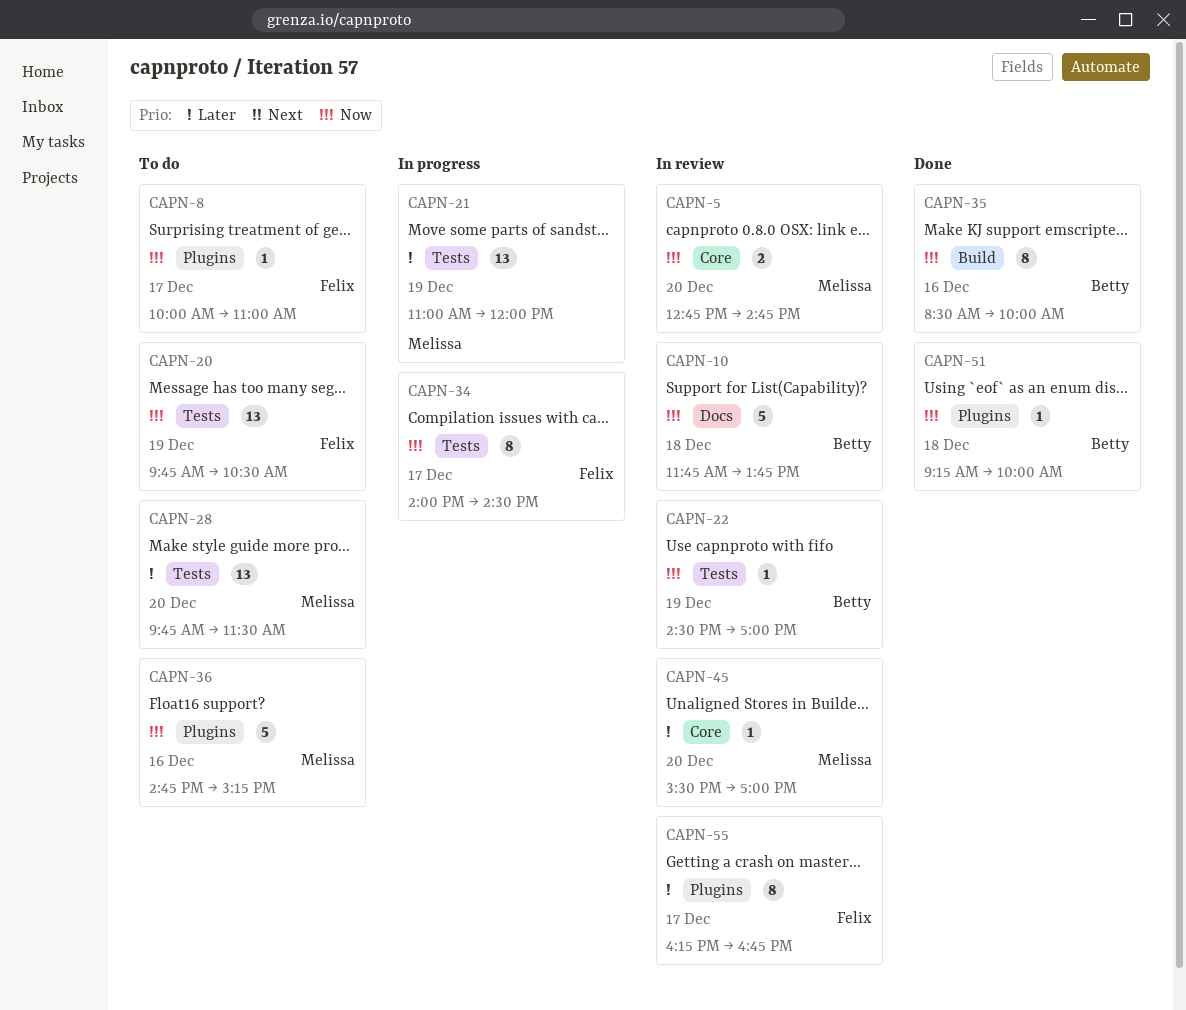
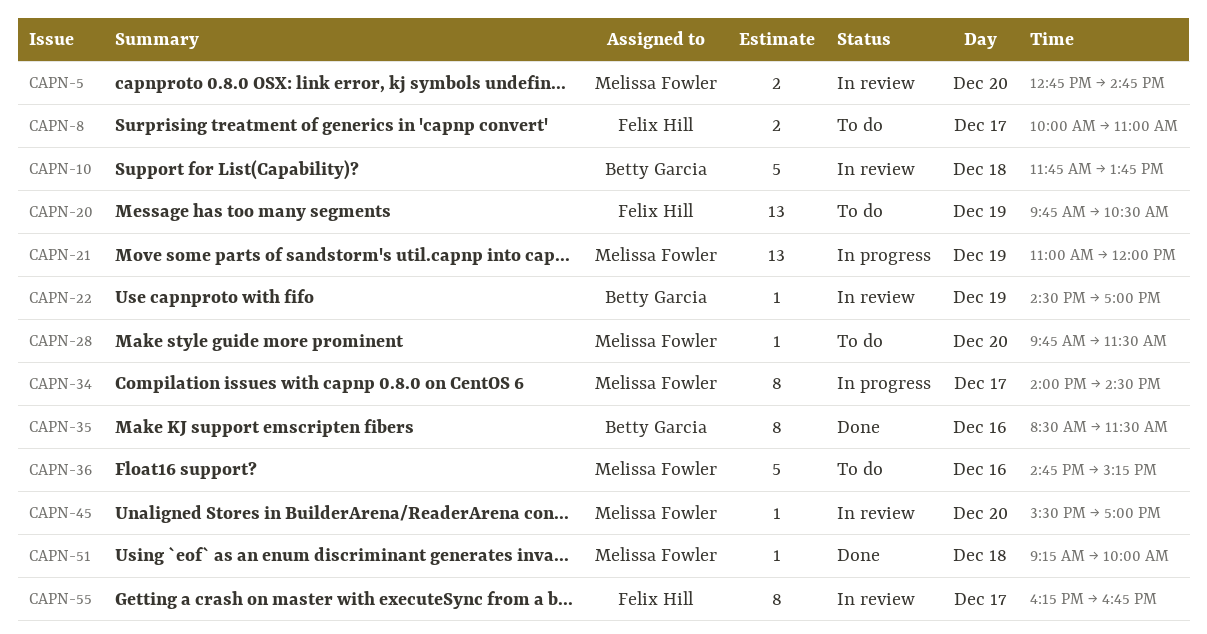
CAPN-8, estimate: 1 -> 2
CAPN-28, estimate: 13 -> 1
CAPN-34, owner: Felix Hill -> Melissa Fowler
CAPN-35, ends: 10:00 -> 11:30
CAPN-51, owner: Betty Garcia -> Melissa Fowler

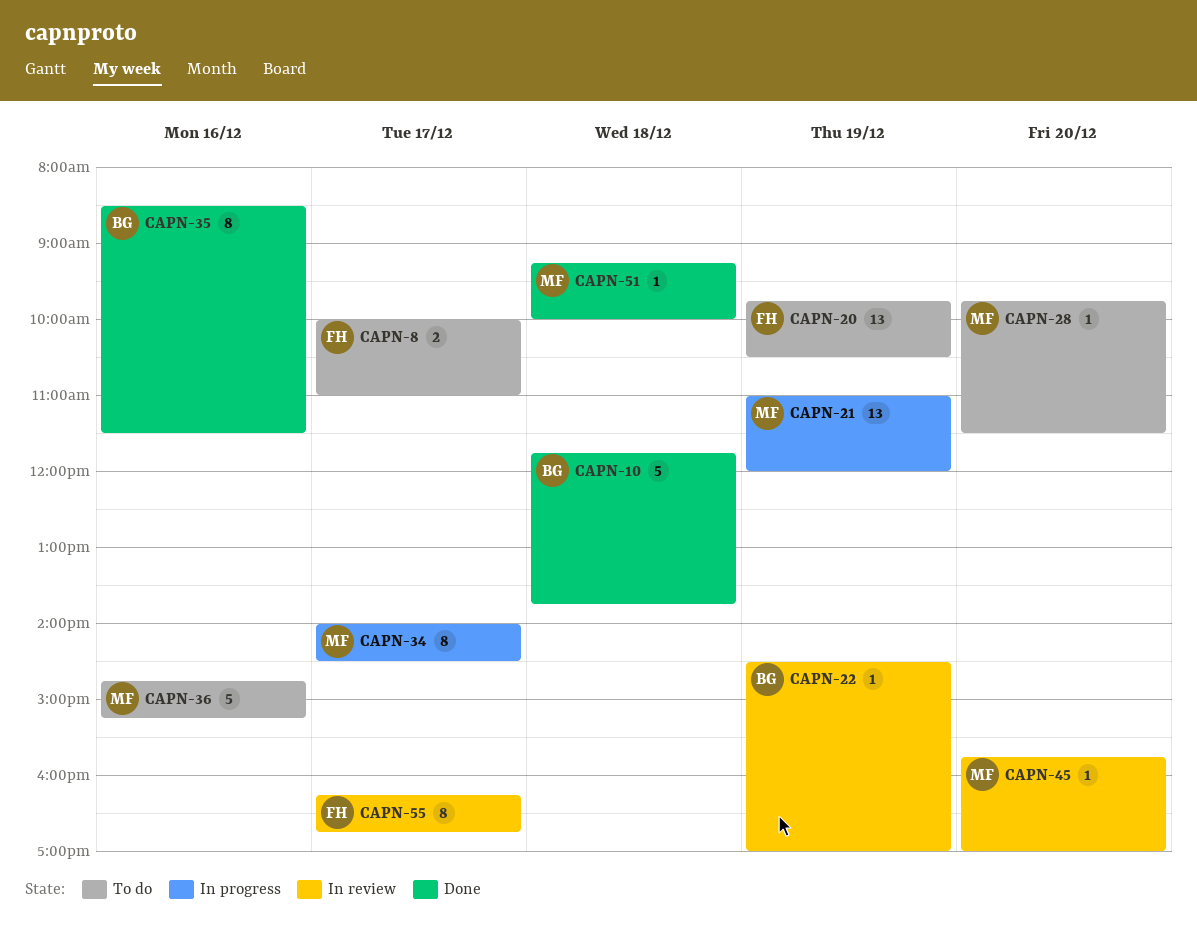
CAPN-5: present -> none
CAPN-10, status: In review -> Done
CAPN-45, begins: 15:30 -> 15:45

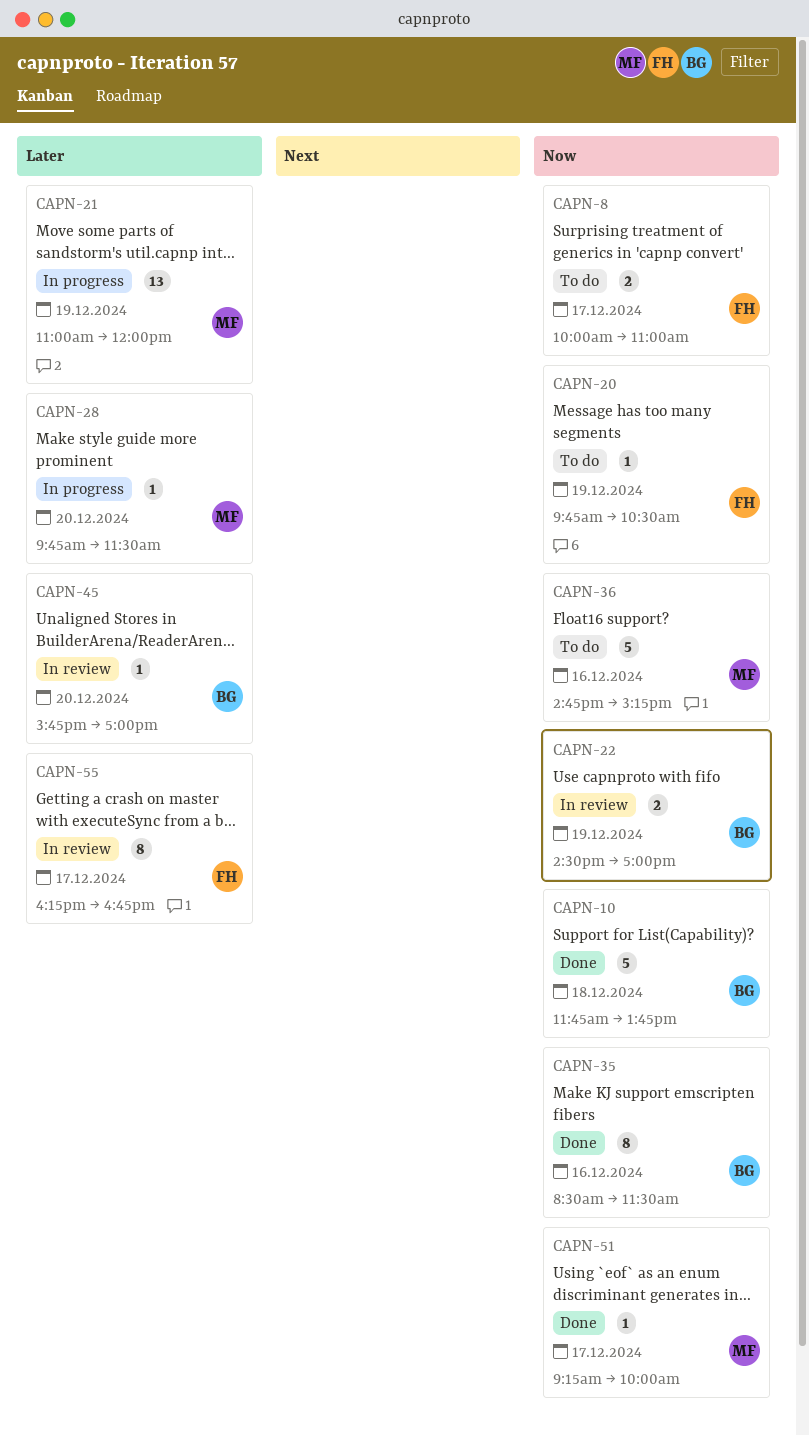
CAPN-20, estimate: 13 -> 1
CAPN-22, estimate: 1 -> 2
CAPN-28, status: To do -> In progress
CAPN-34: present -> none
CAPN-45, owner: MF -> BG
CAPN-51, day: Dec 18 -> Dec 17

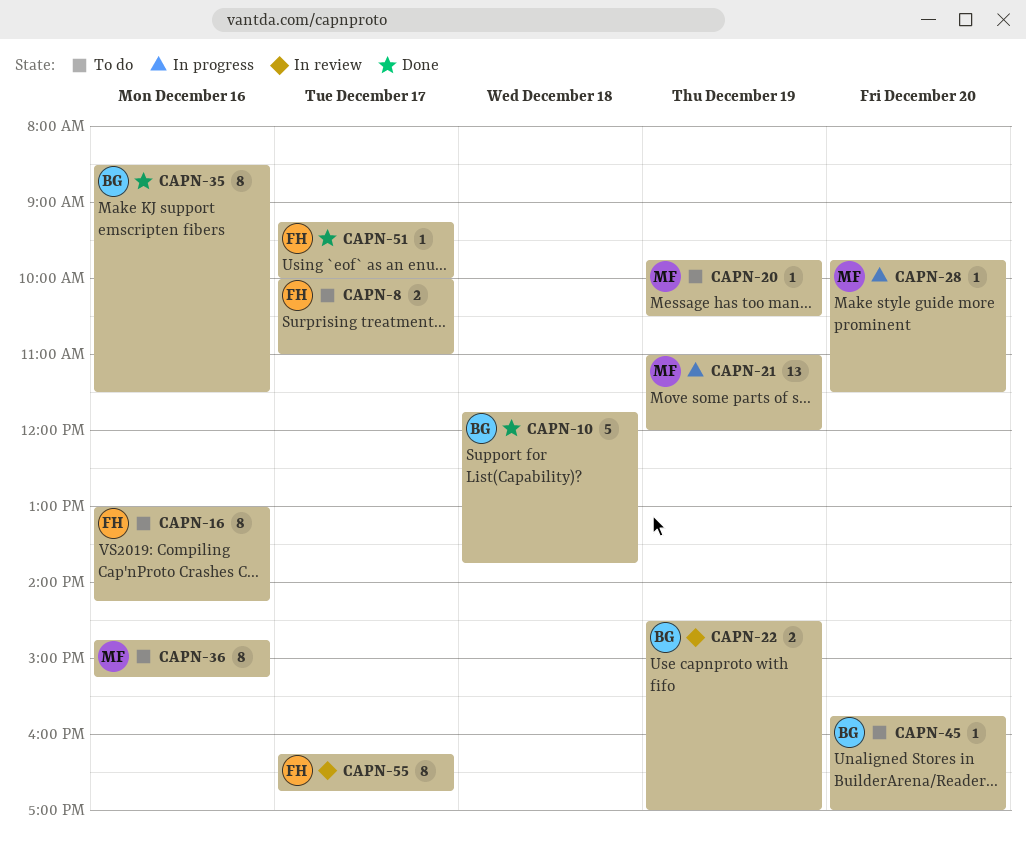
CAPN-16: none -> present
CAPN-20, owner: FH -> MF
CAPN-36, estimate: 5 -> 8
CAPN-45, status: In review -> To do
CAPN-51, owner: MF -> FH

